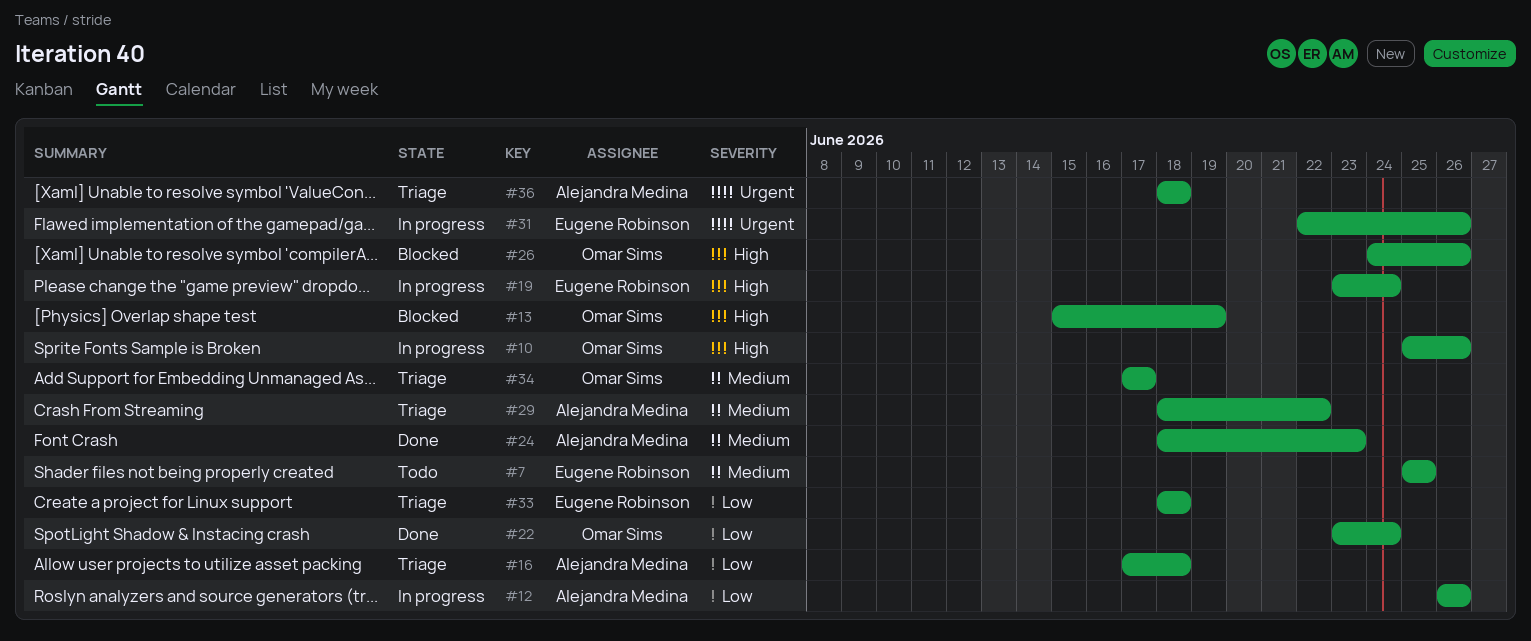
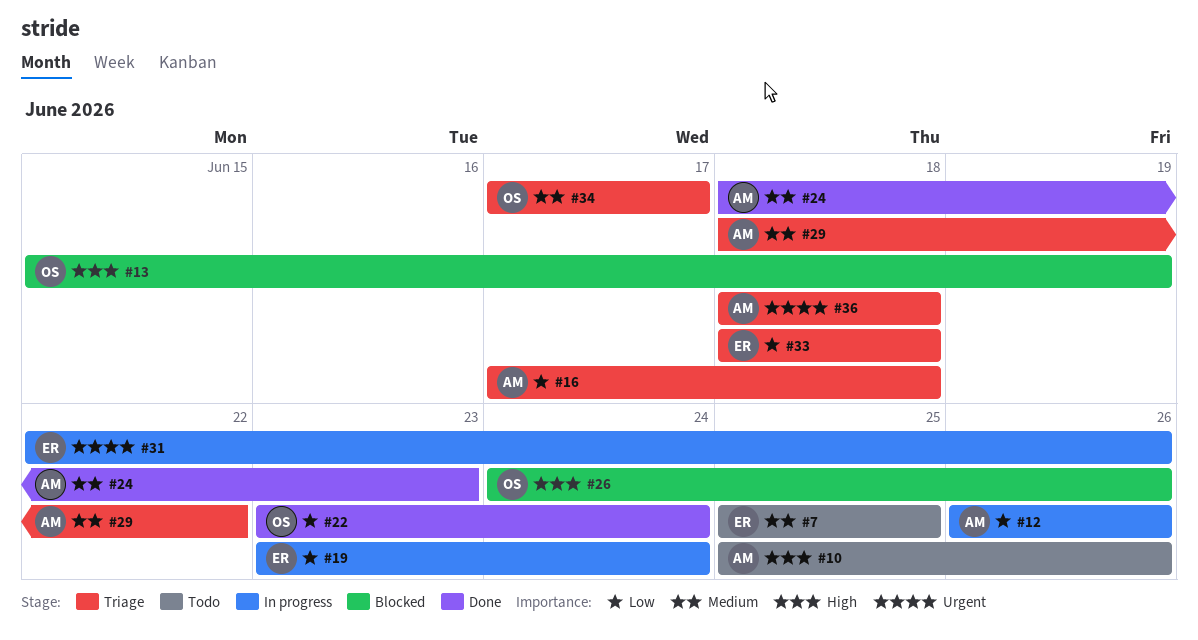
#10, status: In progress -> Todo
#10, owner: Omar Sims -> Alejandra Medina
#19, priority: High -> Low

